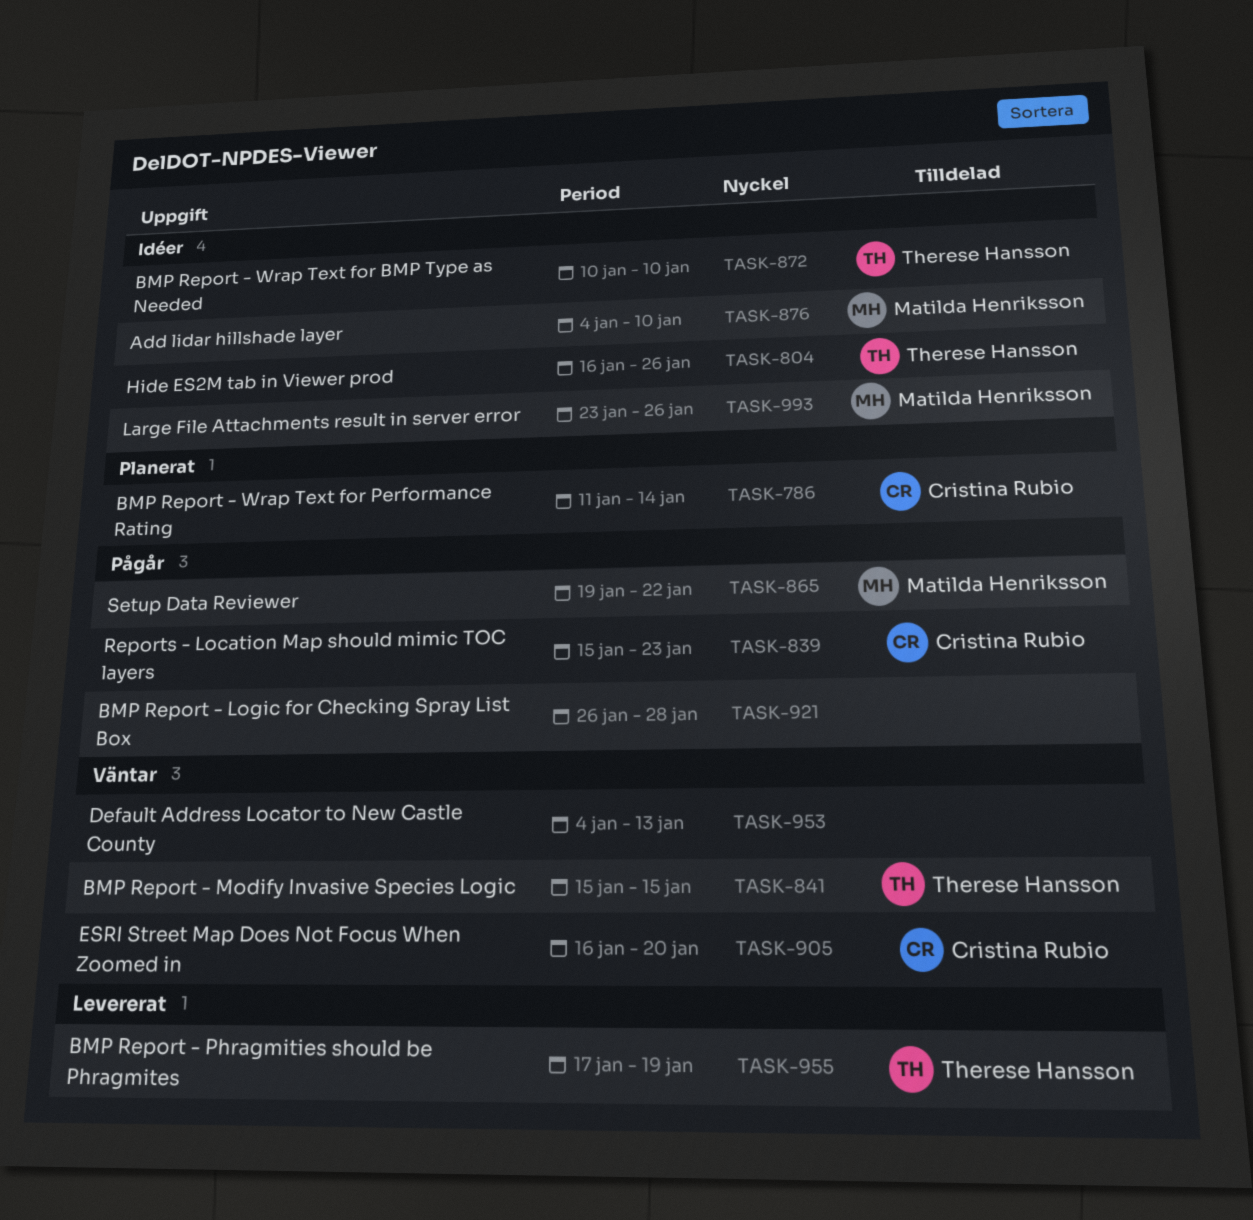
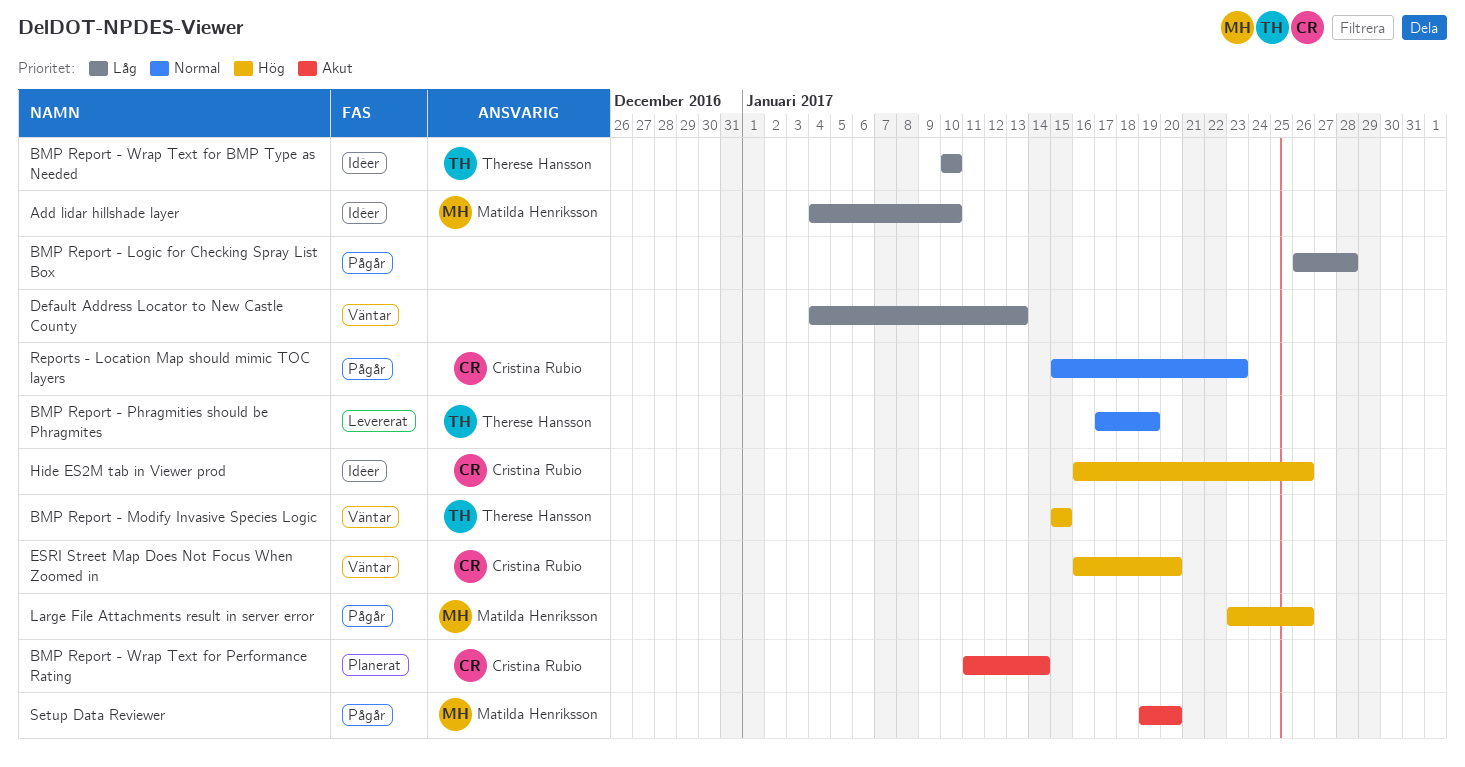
Hide ES2M tab in Viewer prod, owner: Therese Hansson -> Cristina Rubio
Large File Attachments result in server error, status: Idéer -> Pågår
Setup Data Reviewer, due: Jan 22 -> Jan 20

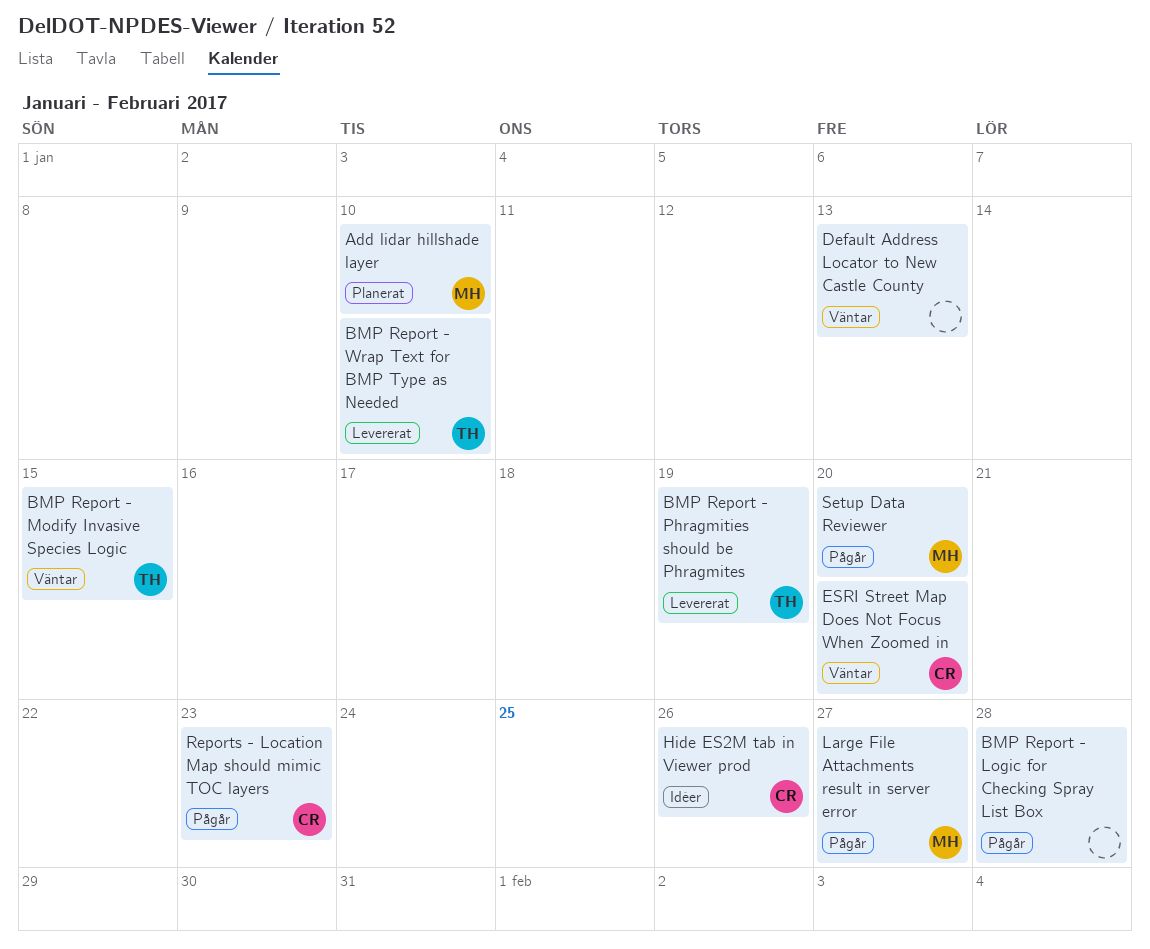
Add lidar hillshade layer, status: Idéer -> Planerat
BMP Report - Wrap Text for BMP Type as Needed, status: Idéer -> Levererat
BMP Report - Wrap Text for Performance Rating: present -> none
Large File Attachments result in server error, due: Jan 26 -> Jan 27

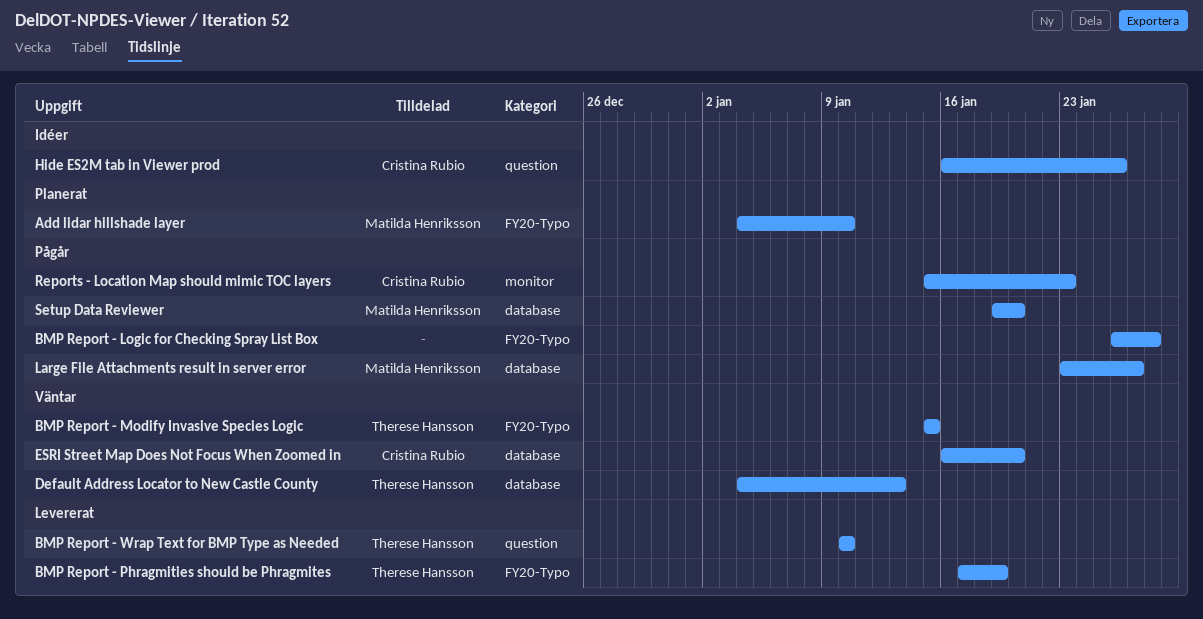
Default Address Locator to New Castle County, owner: none -> Therese Hansson

